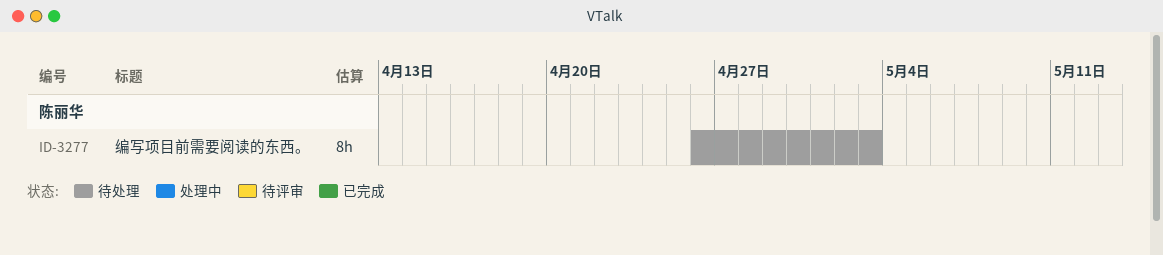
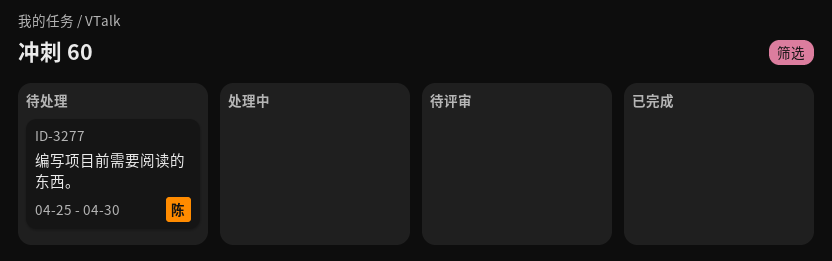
ID-3277, start: Apr 26 -> Apr 25
ID-3277, due: May 3 -> Apr 30

